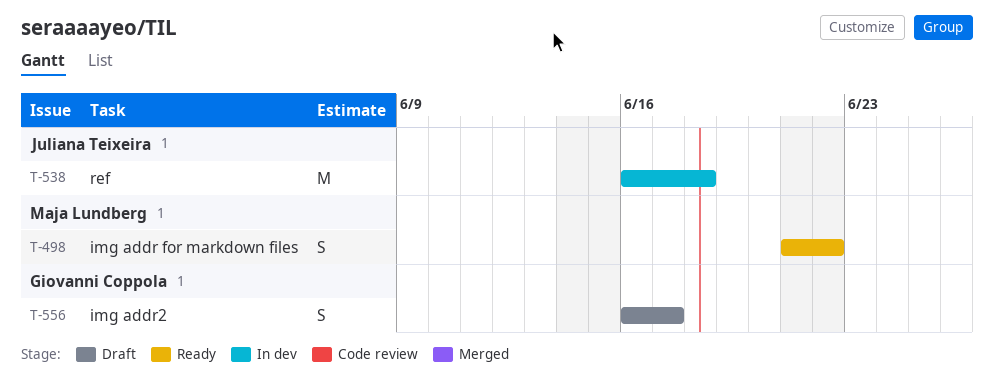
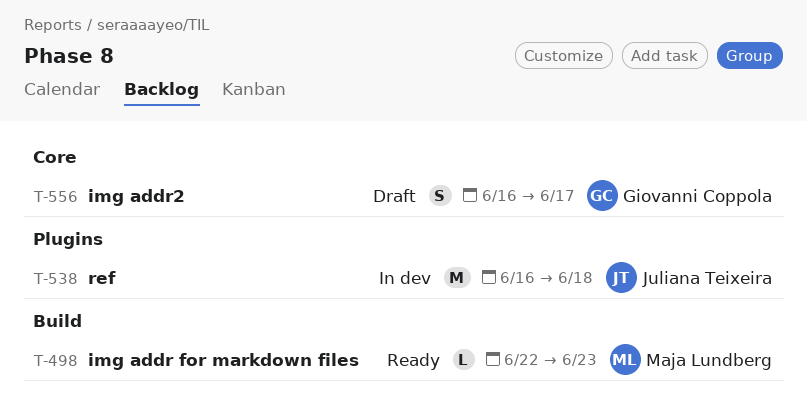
T-498, estimate: S -> L
T-498, start: Jun 21 -> Jun 22
T-498, due: Jun 22 -> Jun 23

